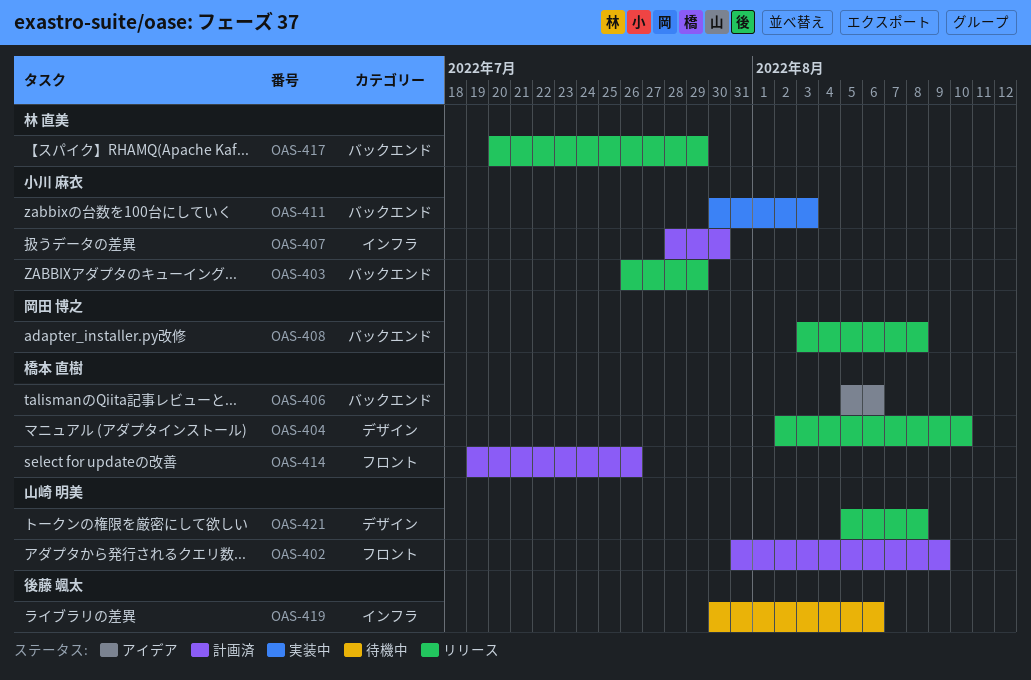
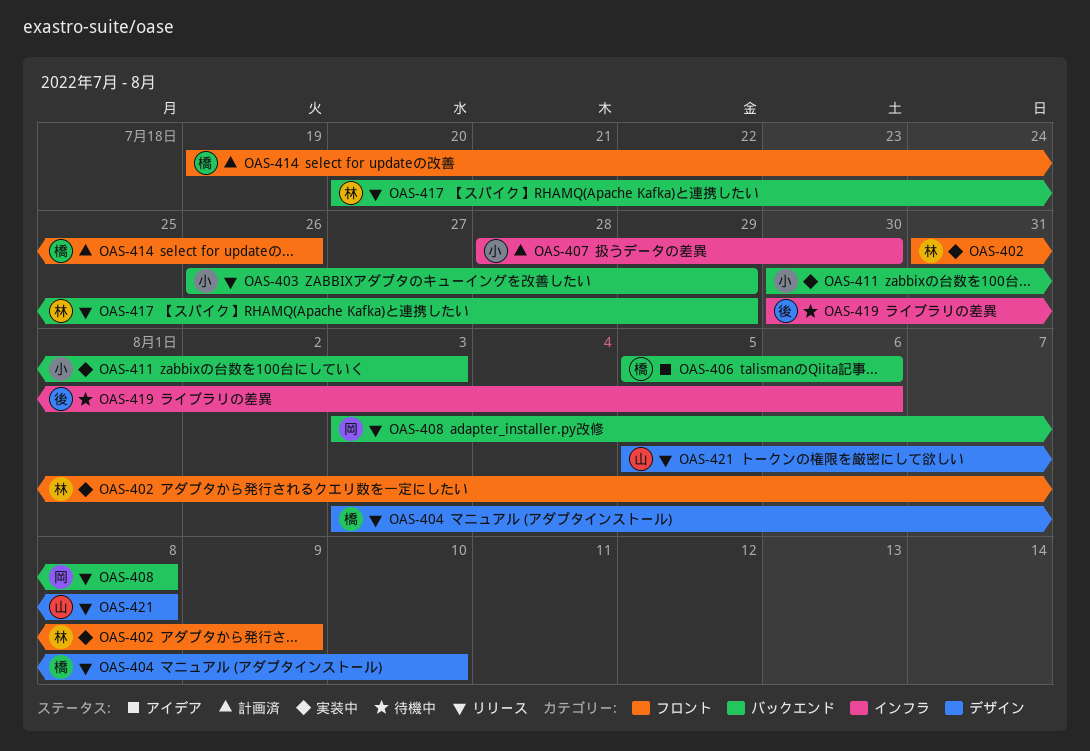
OAS-402, status: 計画済 -> 実装中
OAS-402, owner: 山崎 明美 -> 林 直美
OAS-404, start: Aug 2 -> Aug 3

